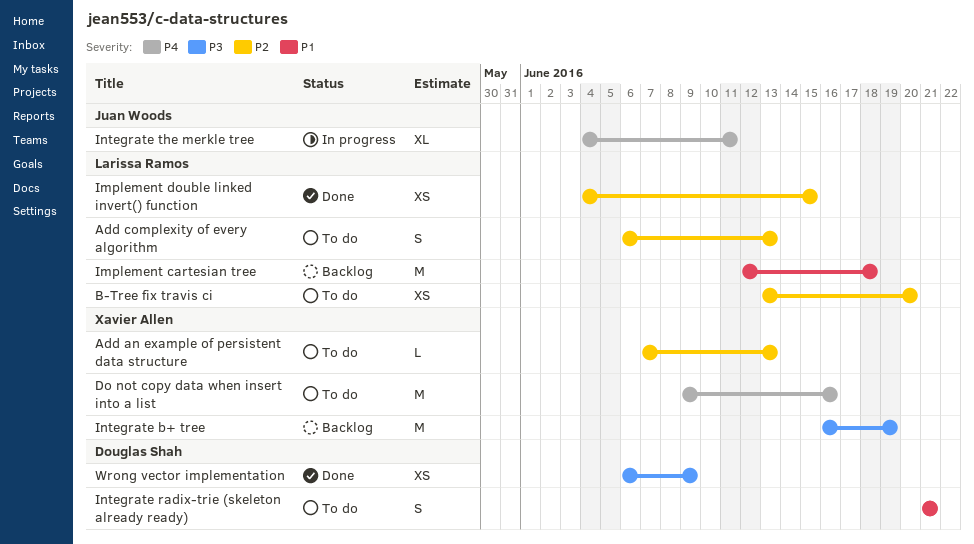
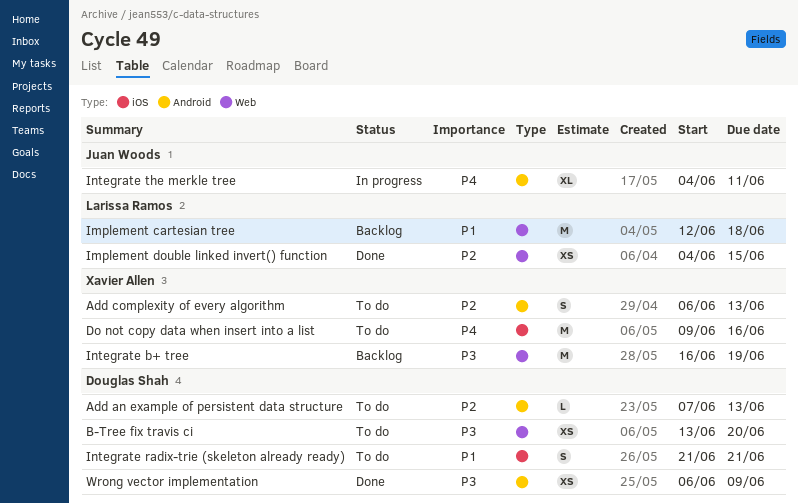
Add an example of persistent data structure, owner: Xavier Allen -> Douglas Shah
Add complexity of every algorithm, owner: Larissa Ramos -> Xavier Allen
B-Tree fix travis ci, owner: Larissa Ramos -> Douglas Shah
B-Tree fix travis ci, priority: P2 -> P3

